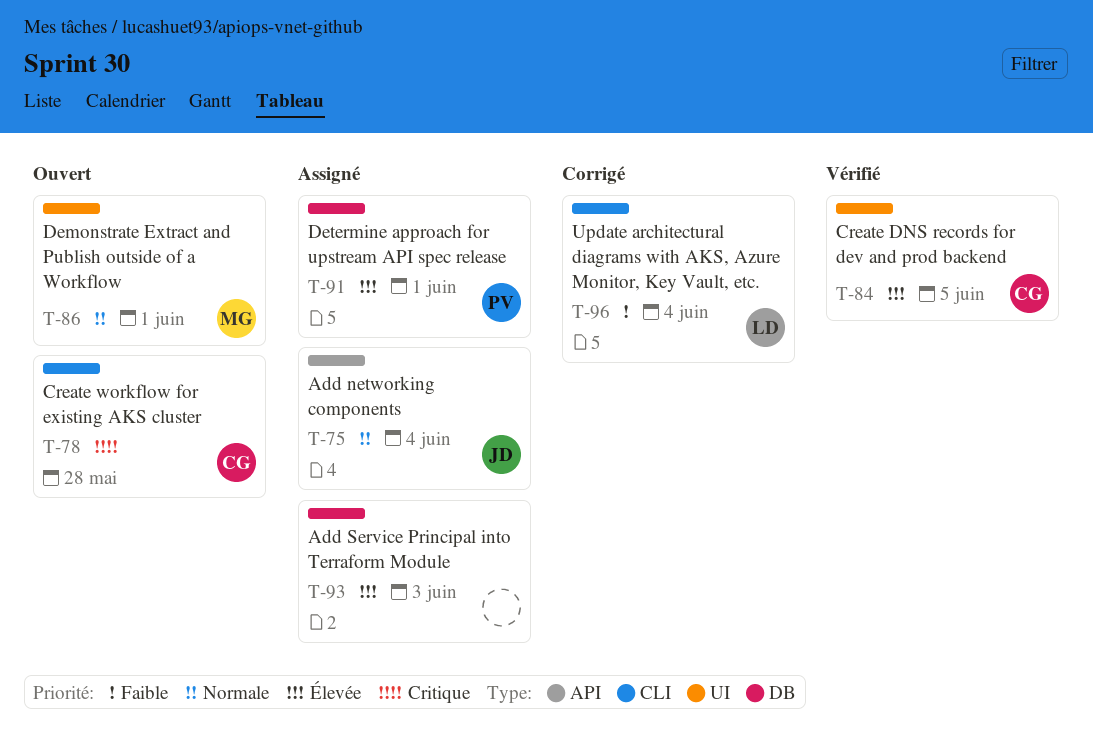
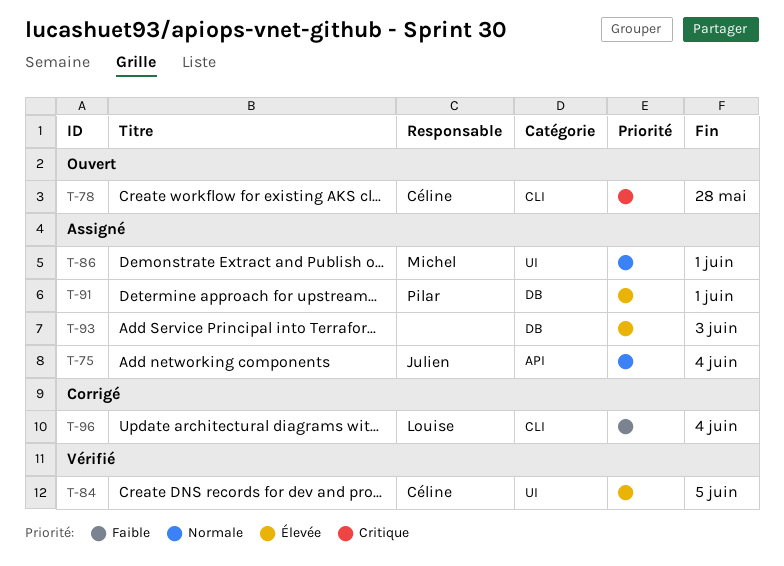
T-86, status: Ouvert -> Assigné

